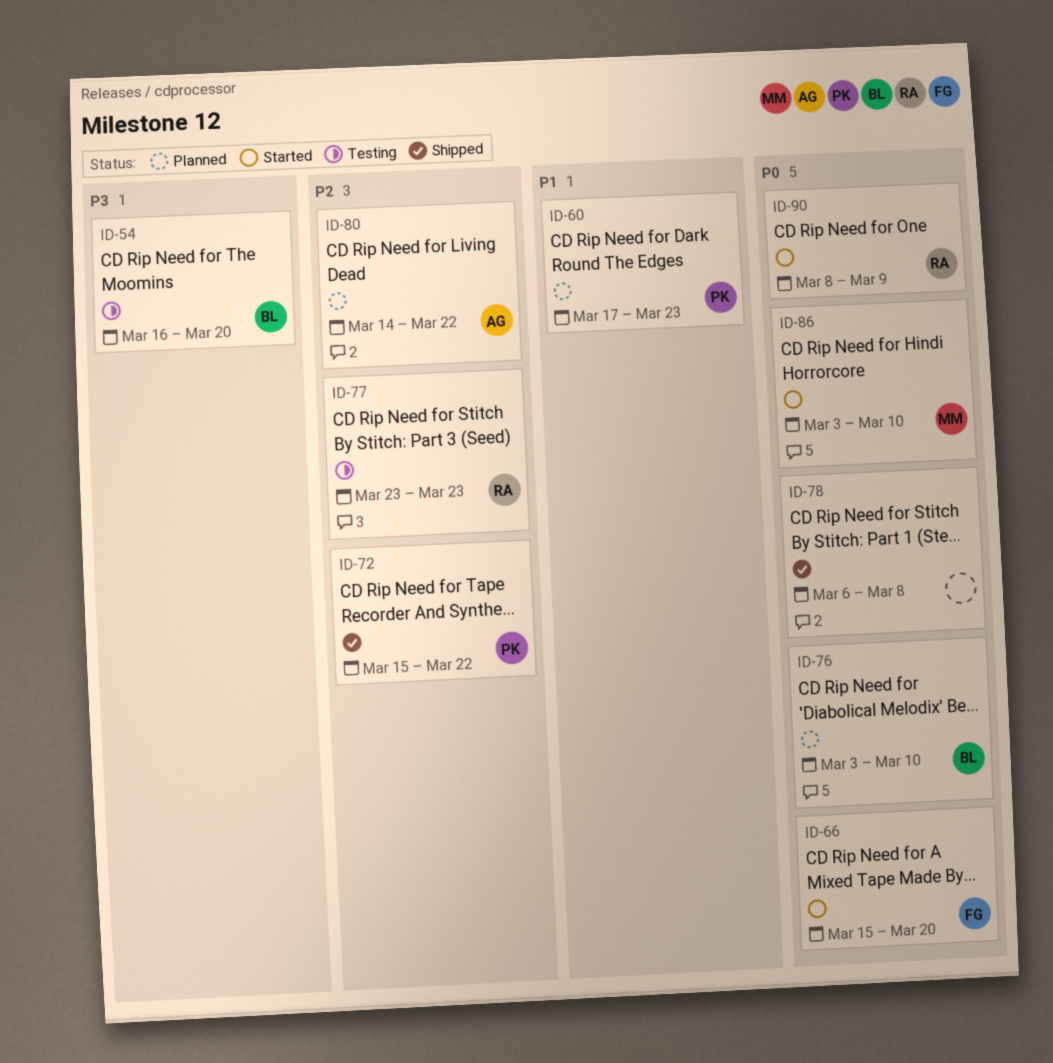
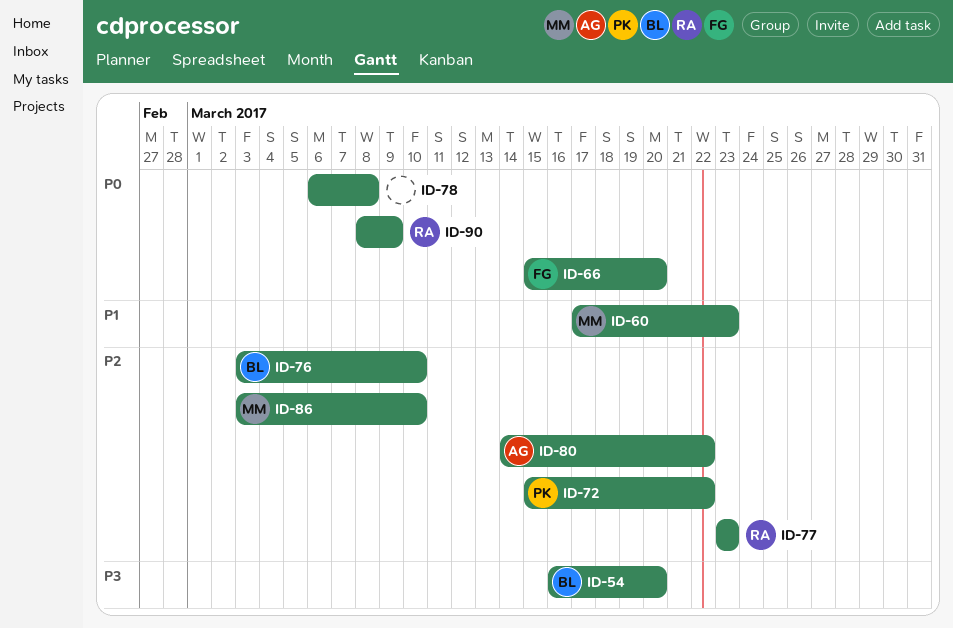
ID-60, owner: PK -> MM
ID-76, priority: P0 -> P2
ID-86, priority: P0 -> P2

